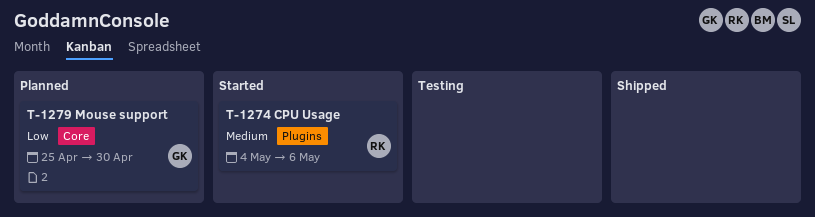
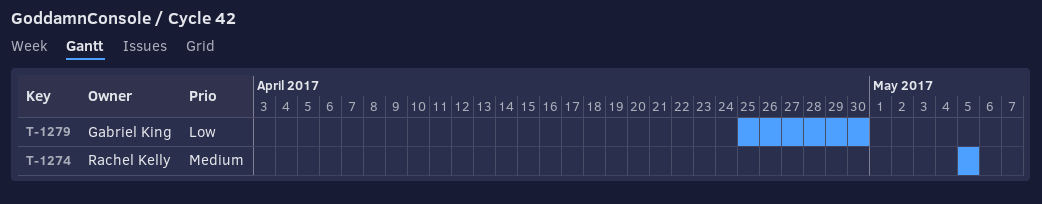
T-1274, start: May 4 -> May 5
T-1274, due: May 6 -> May 5

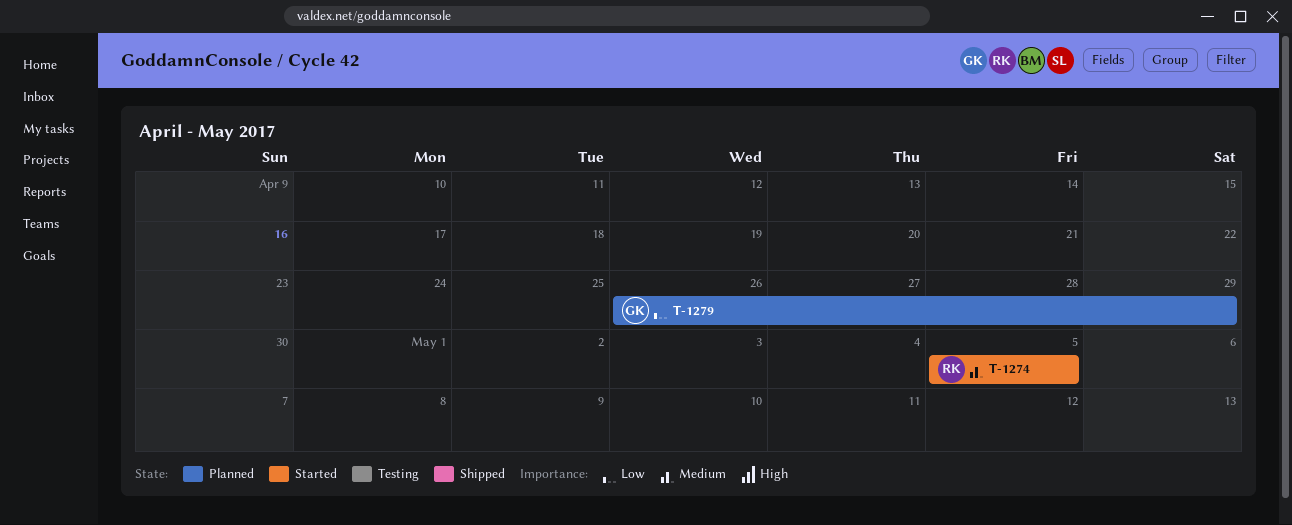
T-1279, start: Apr 25 -> Apr 26
T-1279, due: Apr 30 -> Apr 29

